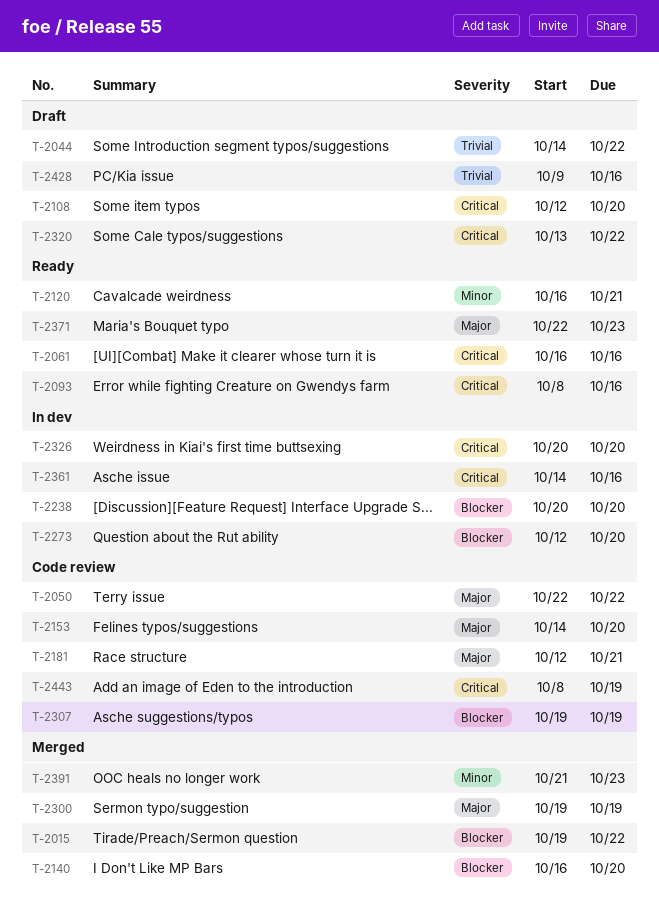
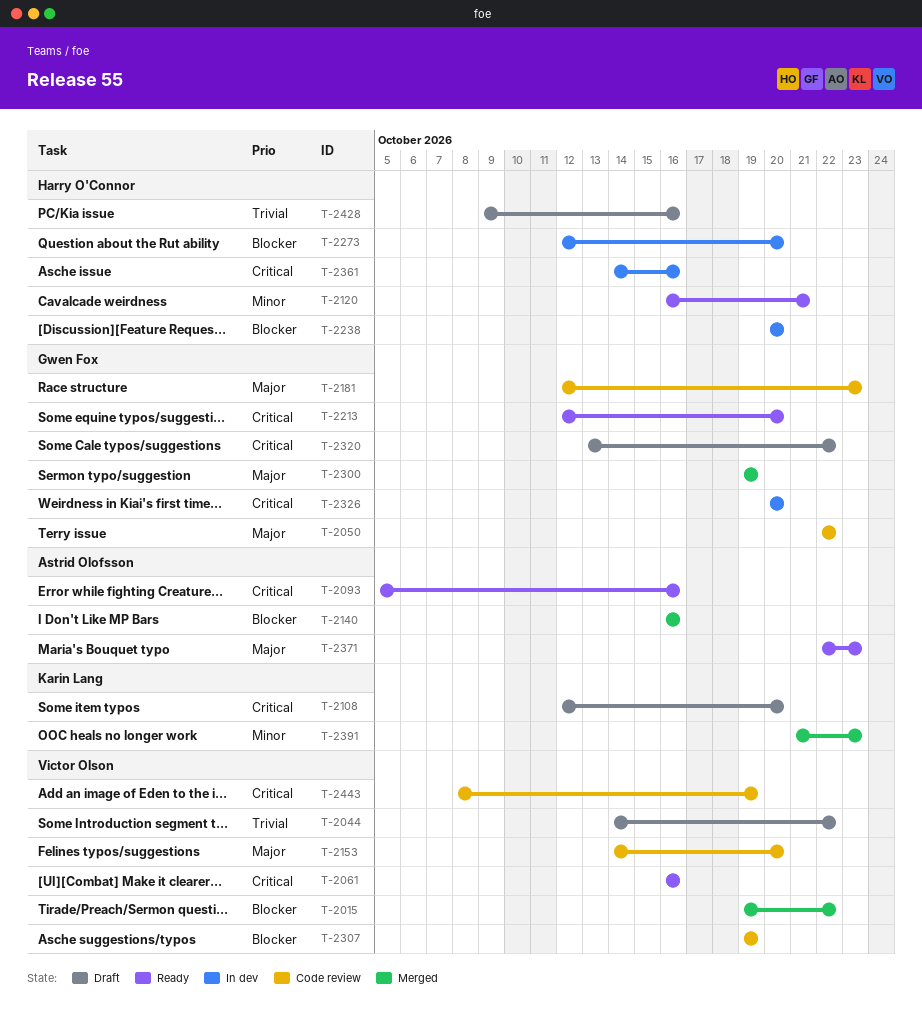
T-2093, start: Oct 8 -> Oct 5
T-2140, due: Oct 20 -> Oct 16
T-2181, due: Oct 21 -> Oct 23
T-2213: none -> present

